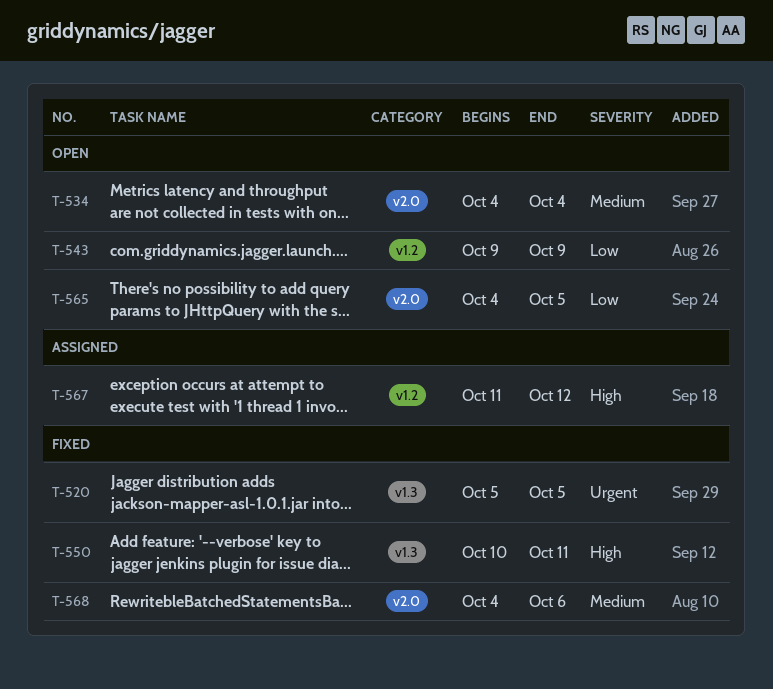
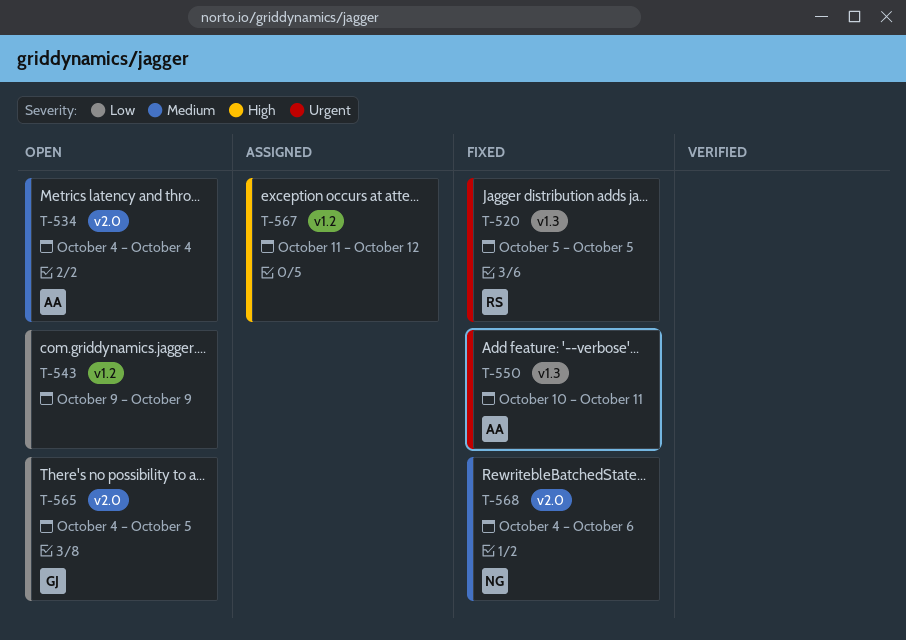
T-550, priority: High -> Urgent

